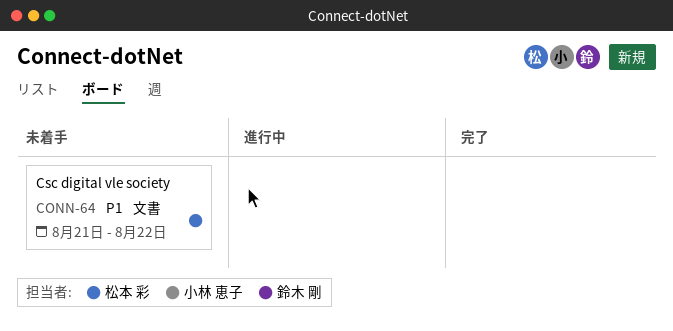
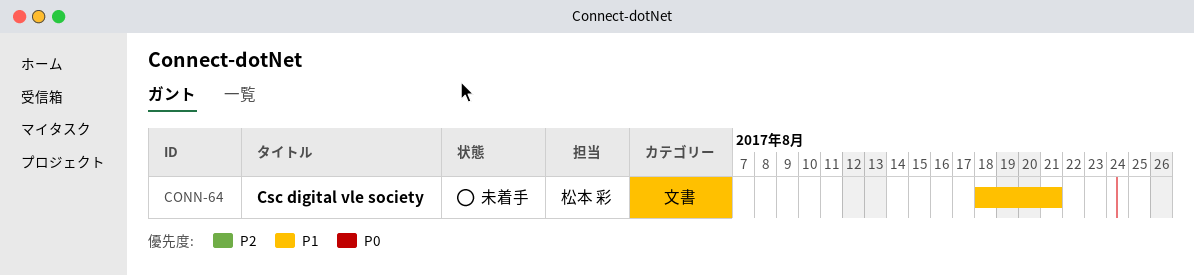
CONN-64, start: Aug 21 -> Aug 18
CONN-64, due: Aug 22 -> Aug 21

